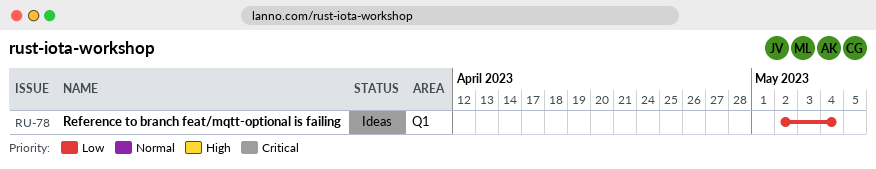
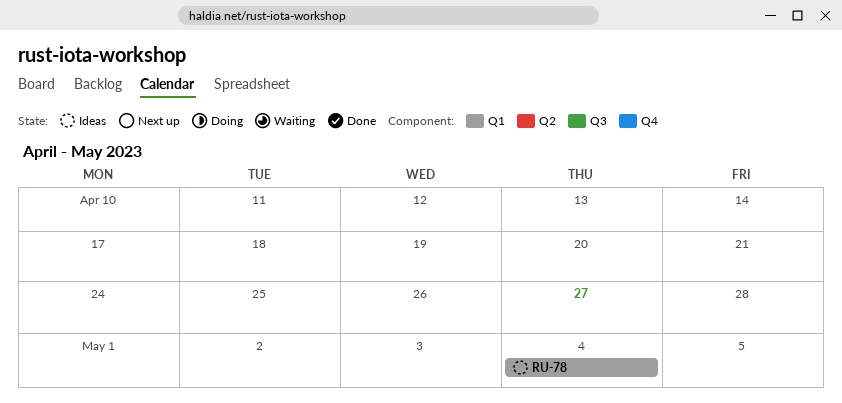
RU-78, start: May 2 -> May 4

